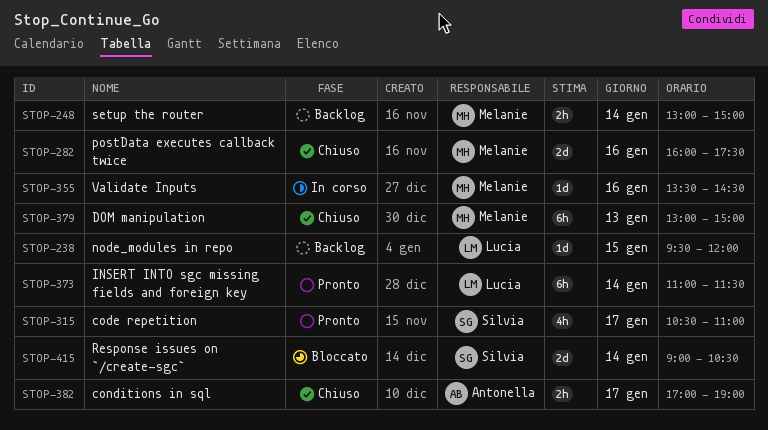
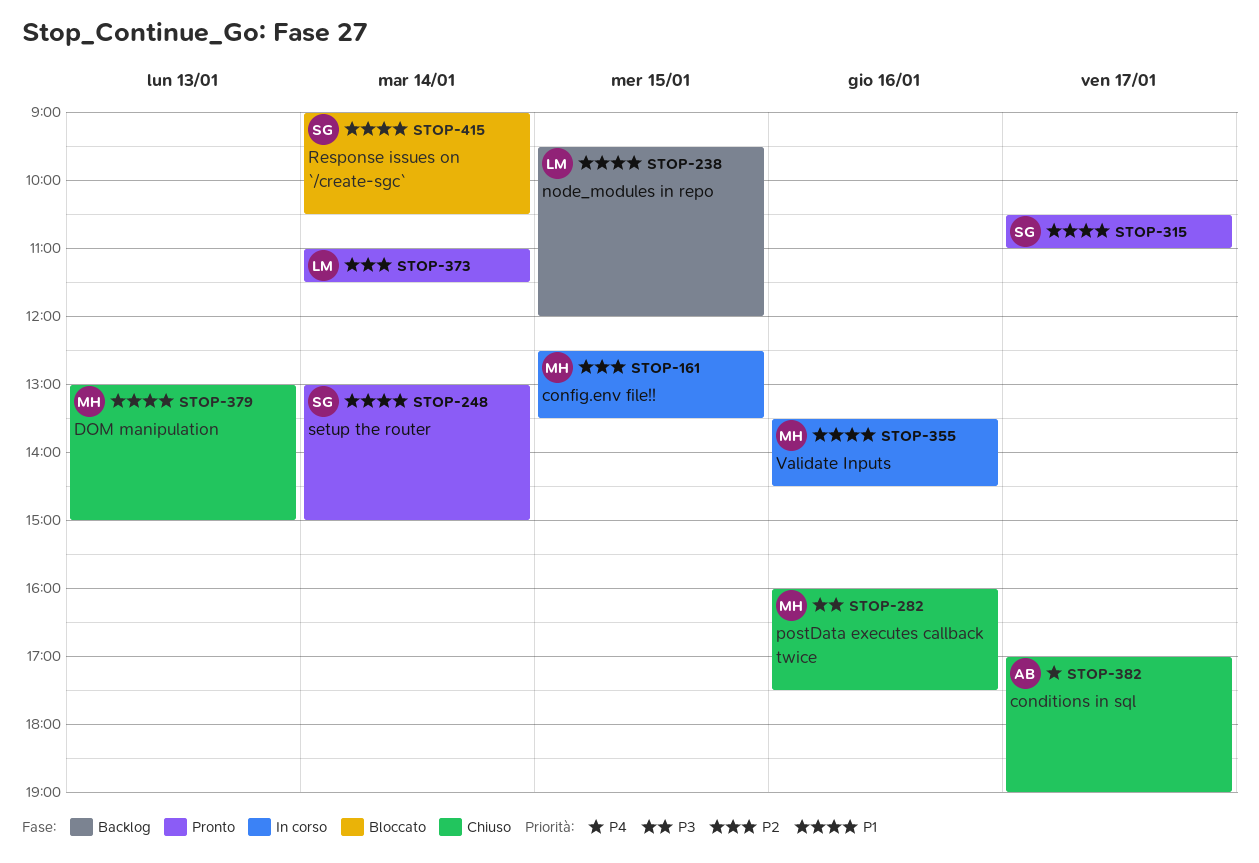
STOP-161: none -> present
STOP-248, status: Backlog -> Pronto
STOP-248, owner: Melanie -> Silvia

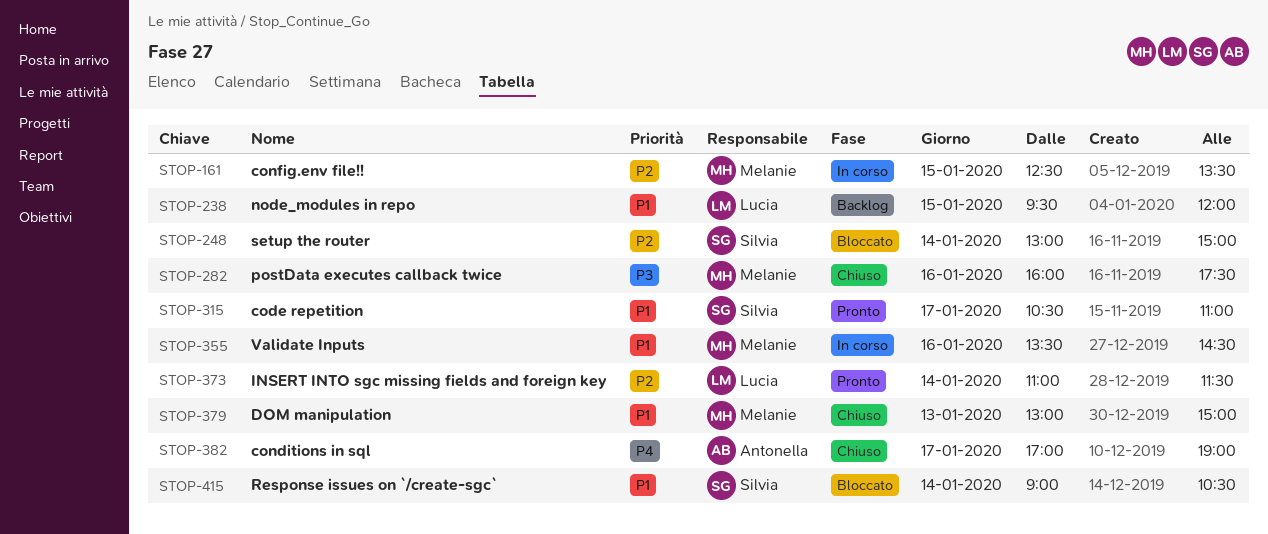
STOP-248, status: Pronto -> Bloccato
STOP-248, priority: P1 -> P2

